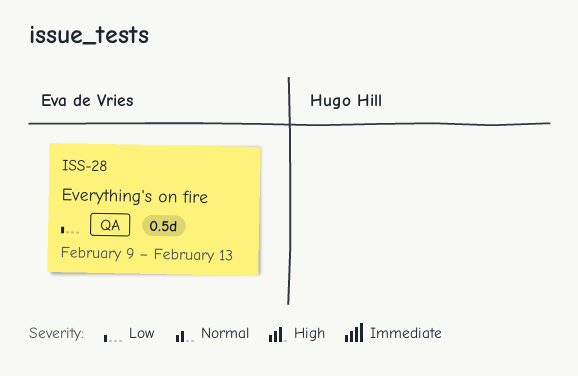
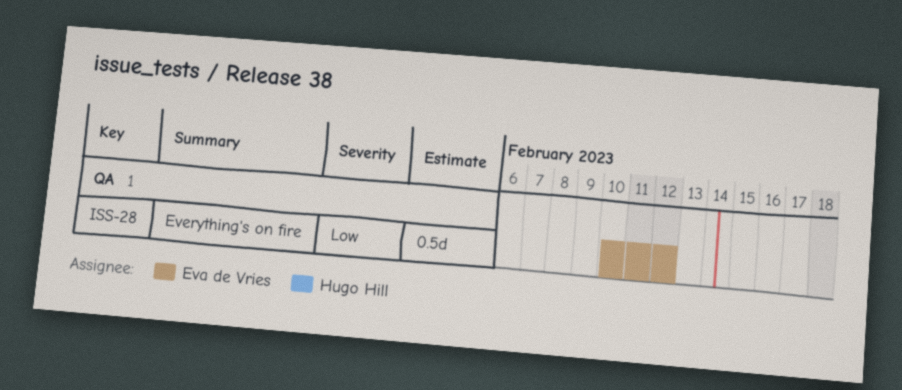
ISS-28, start: Feb 9 -> Feb 10
ISS-28, due: Feb 13 -> Feb 12

